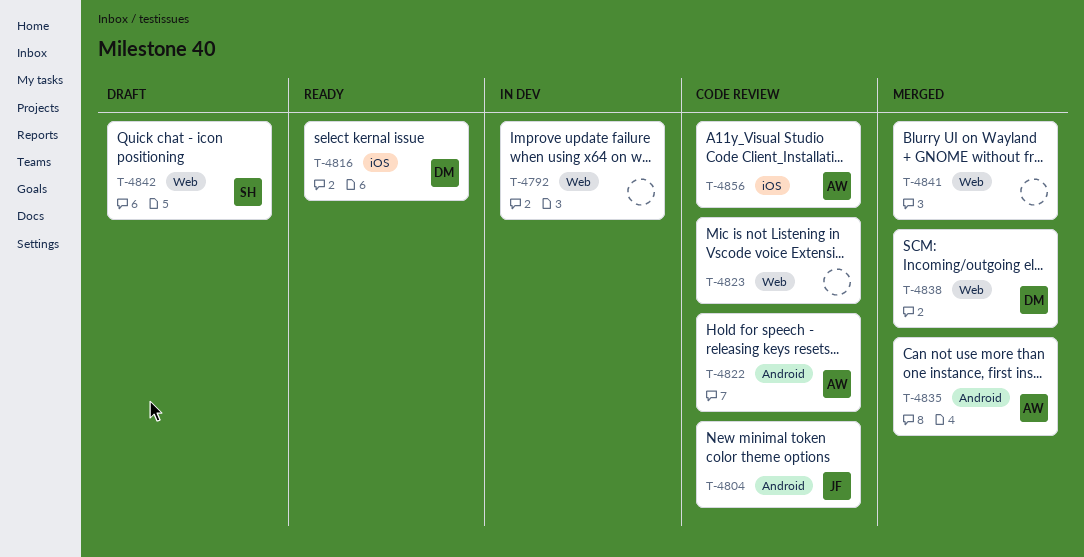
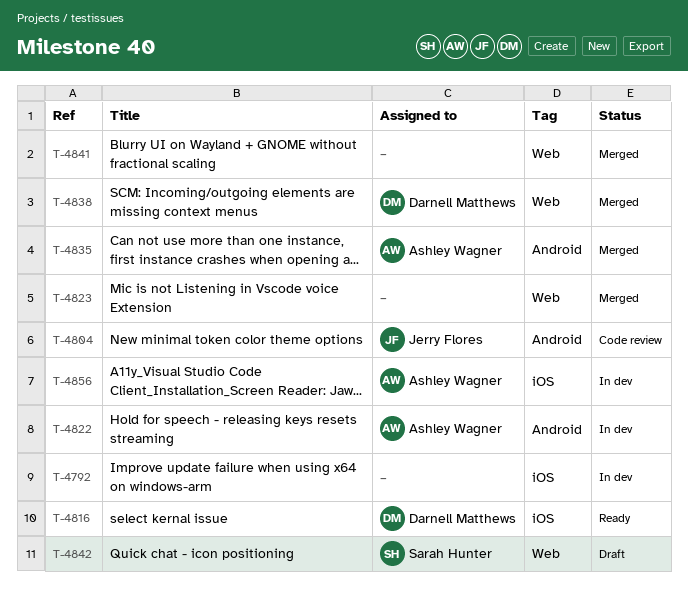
T-4792, label: Web -> iOS
T-4822, status: Code review -> In dev
T-4823, status: Code review -> Merged
T-4856, status: Code review -> In dev

